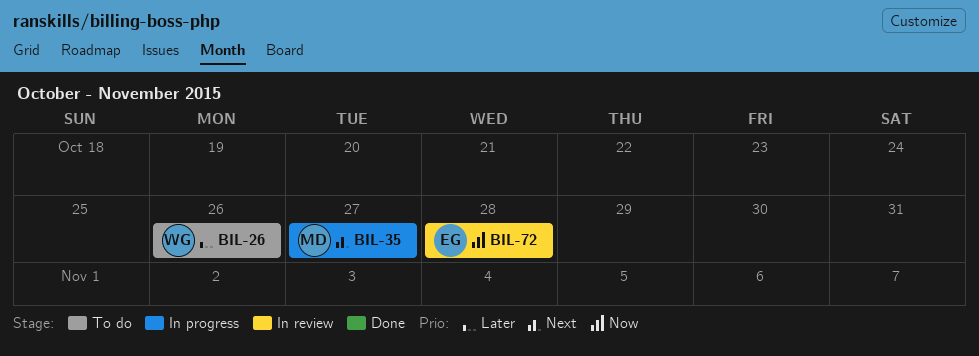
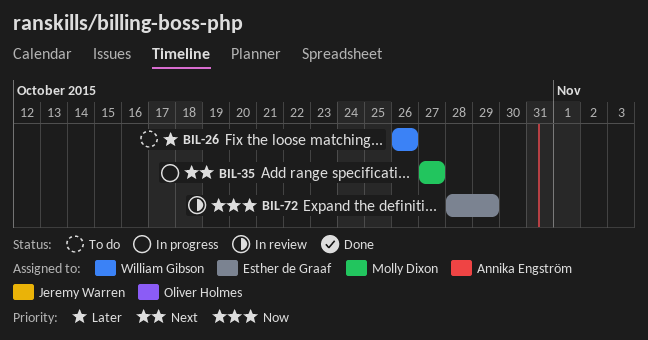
BIL-72, due: Oct 28 -> Oct 29

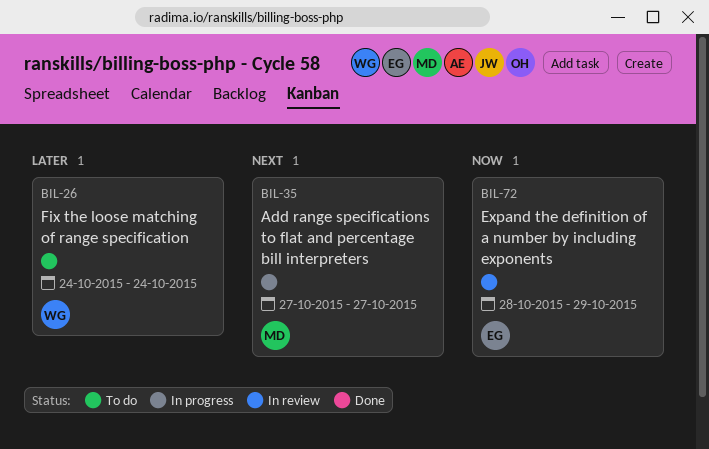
BIL-26, start: Oct 26 -> Oct 24
BIL-26, due: Oct 26 -> Oct 24

